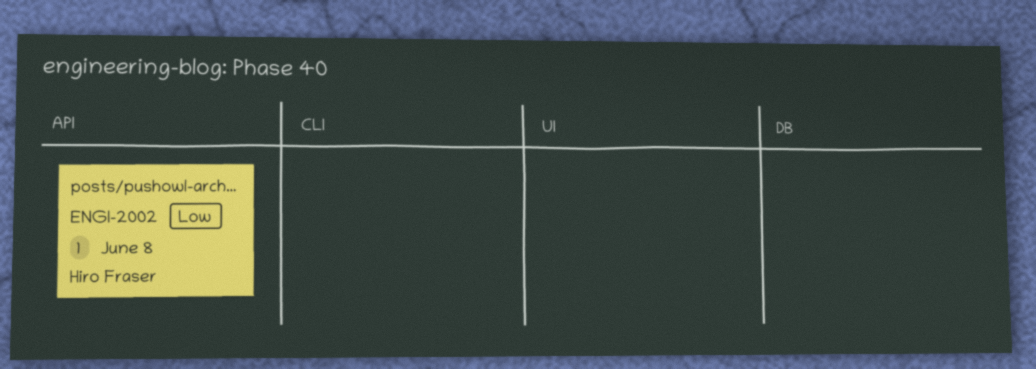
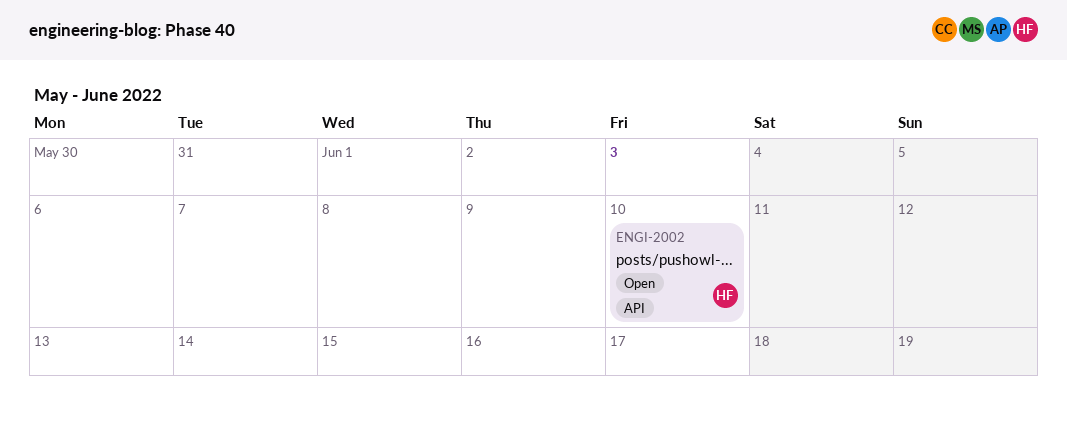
ENGI-2002, due: Jun 8 -> Jun 10

